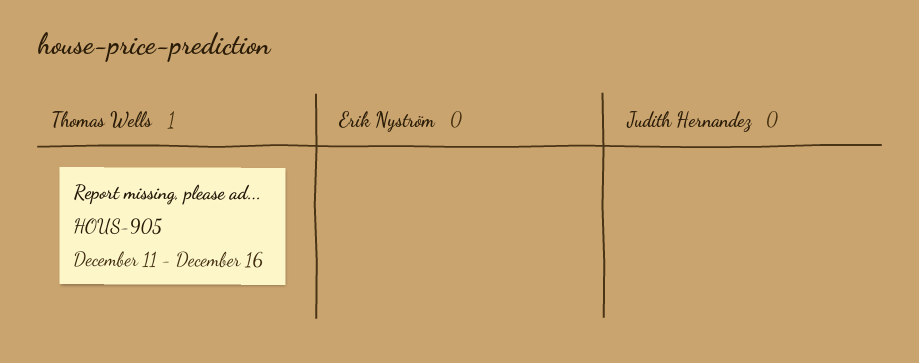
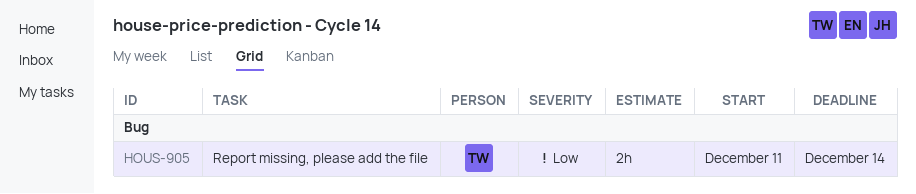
HOUS-905, due: Dec 16 -> Dec 14

